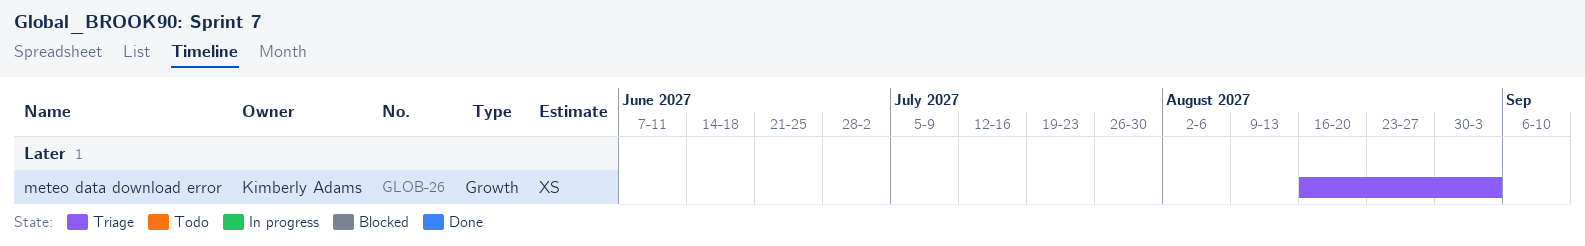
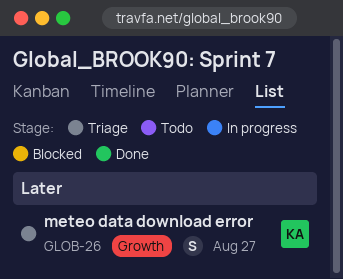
GLOB-26, estimate: XS -> S
GLOB-26, due: Sep 3 -> Aug 27

